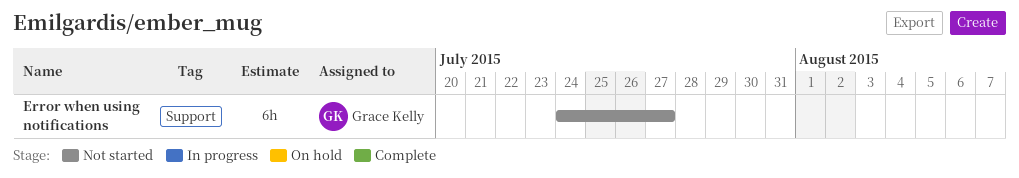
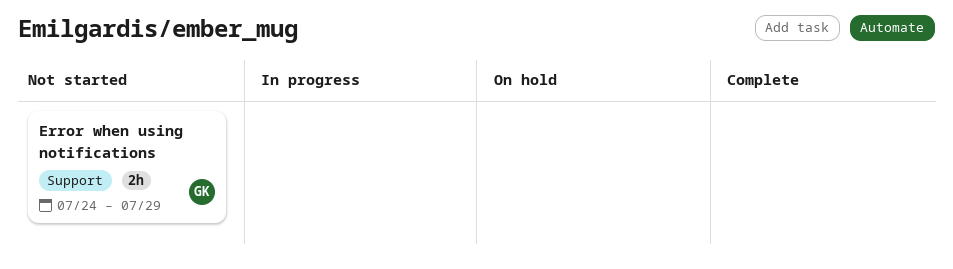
Error when using notifications, estimate: 6h -> 2h
Error when using notifications, due: Jul 27 -> Jul 29

